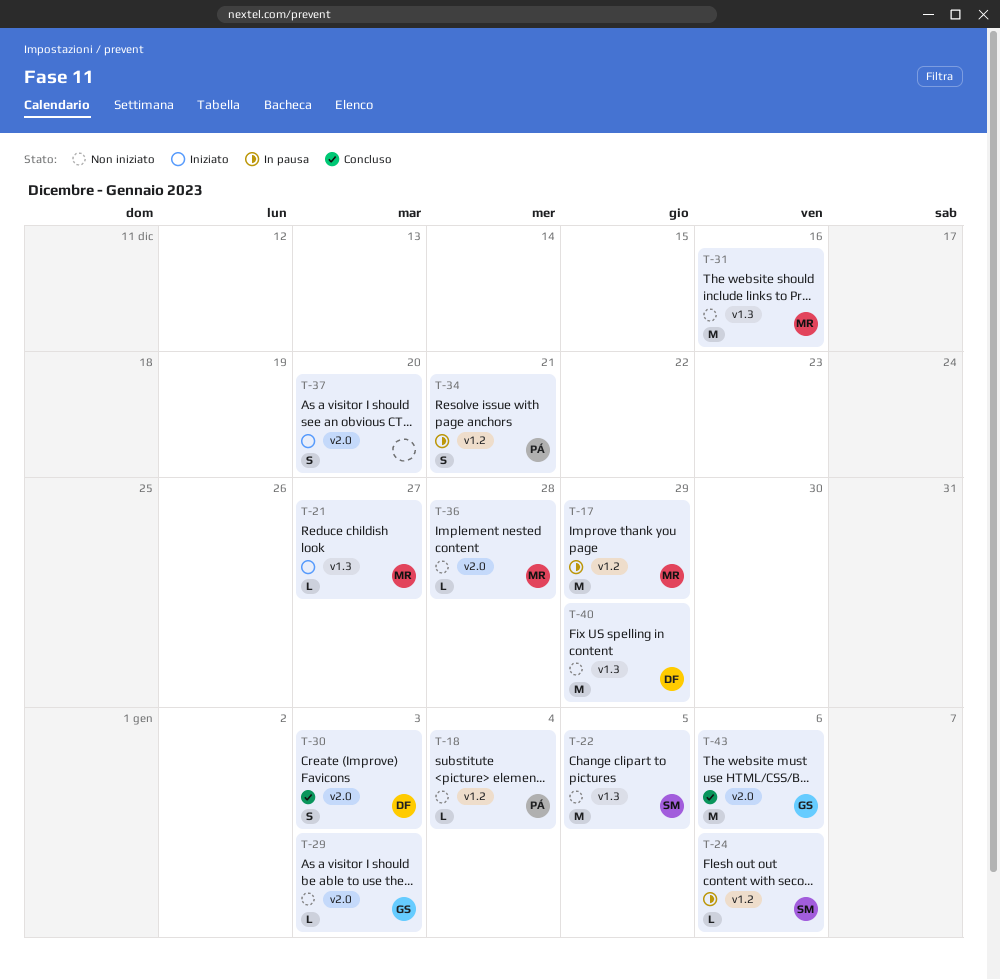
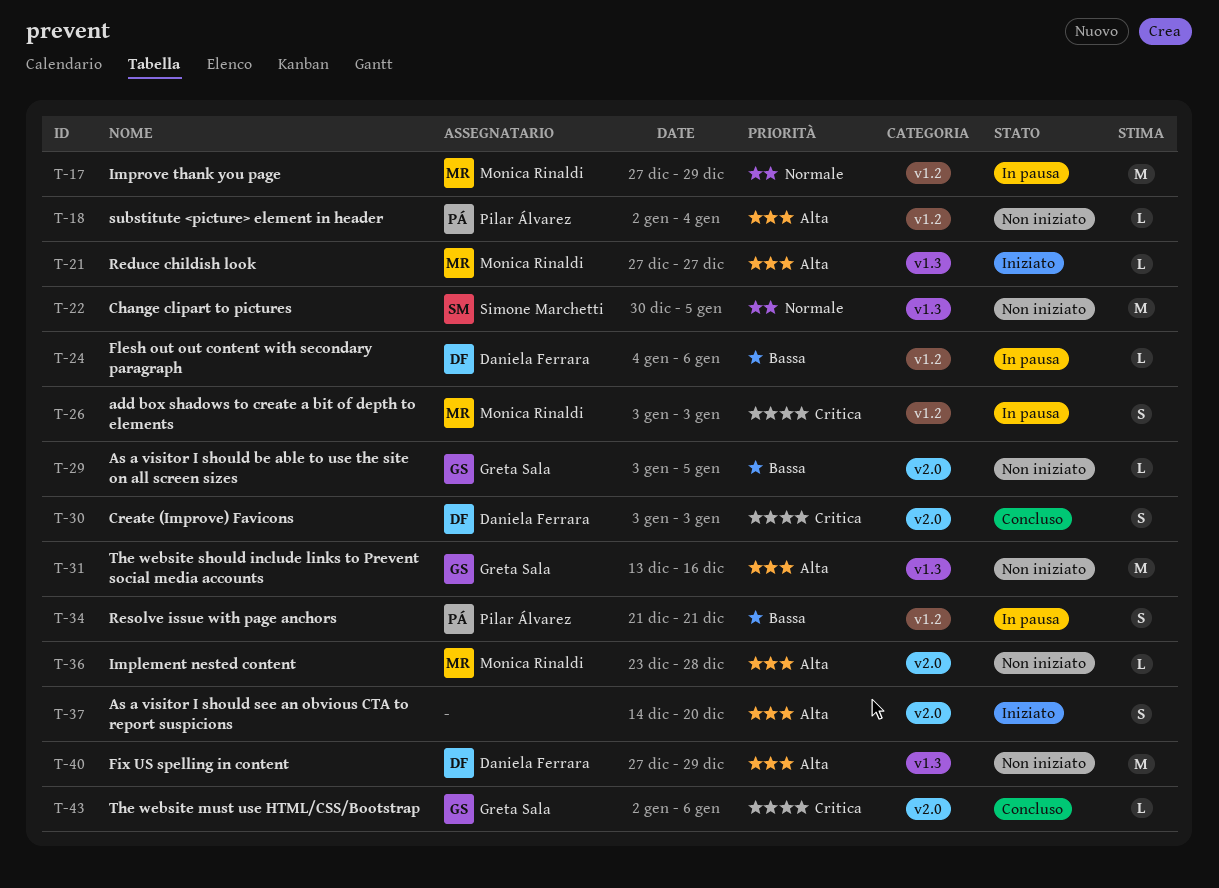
T-24, owner: Simone Marchetti -> Daniela Ferrara
T-26: none -> present
T-29, due: Jan 3 -> Jan 5
T-31, owner: Monica Rinaldi -> Greta Sala
T-43, estimate: M -> L

